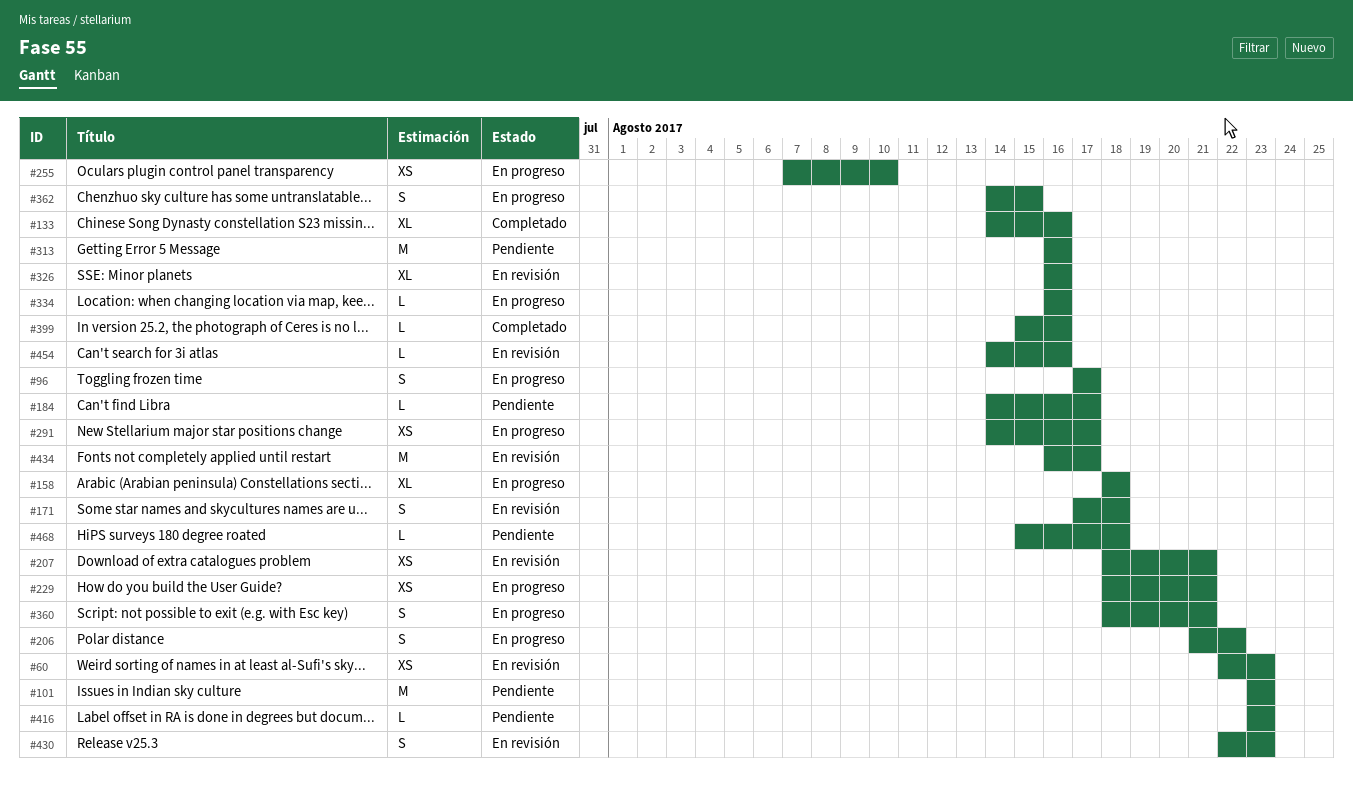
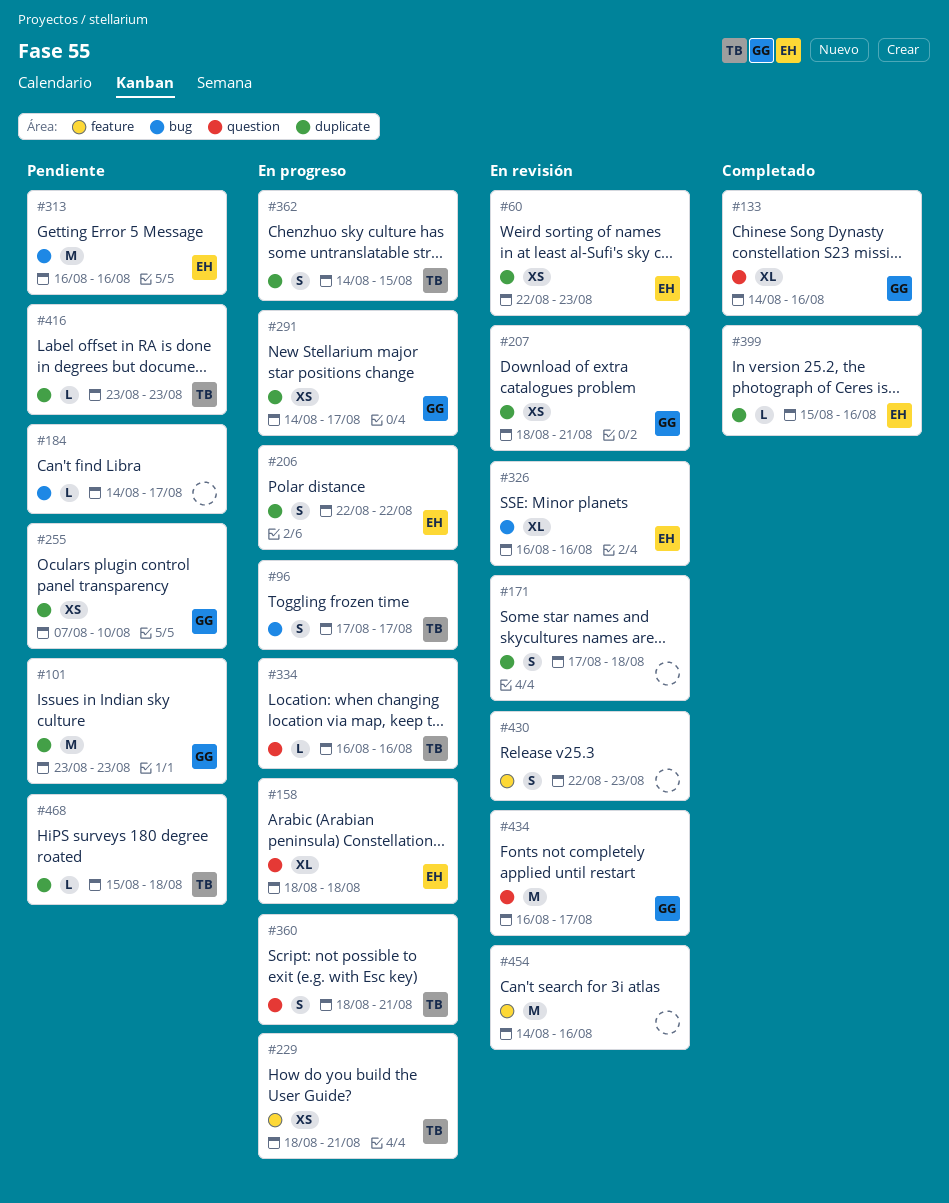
#206, start: Aug 21 -> Aug 22
#255, status: En progreso -> Pendiente
#454, estimate: L -> M

